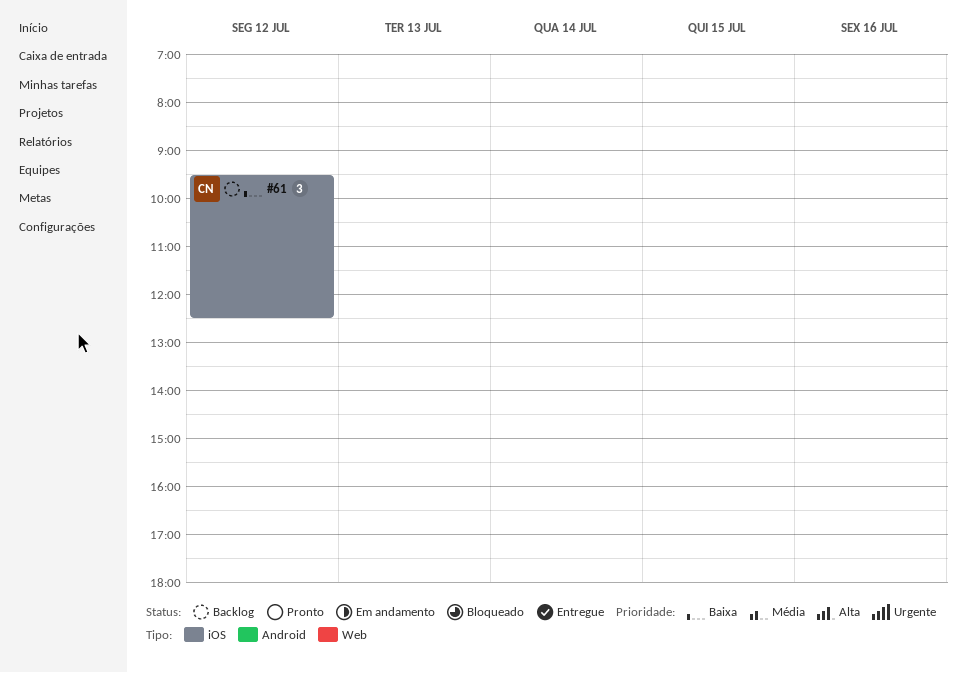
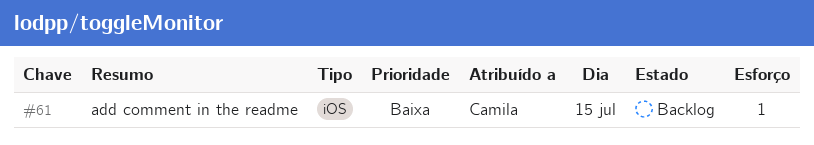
#61, estimate: 3 -> 1
#61, day: Jul 12 -> Jul 15

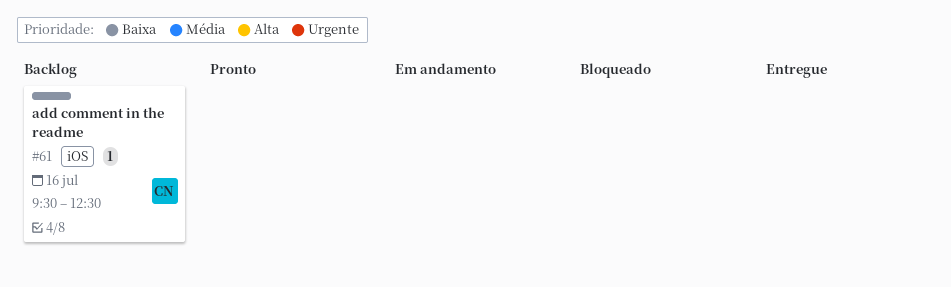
#61, day: Jul 15 -> Jul 16

